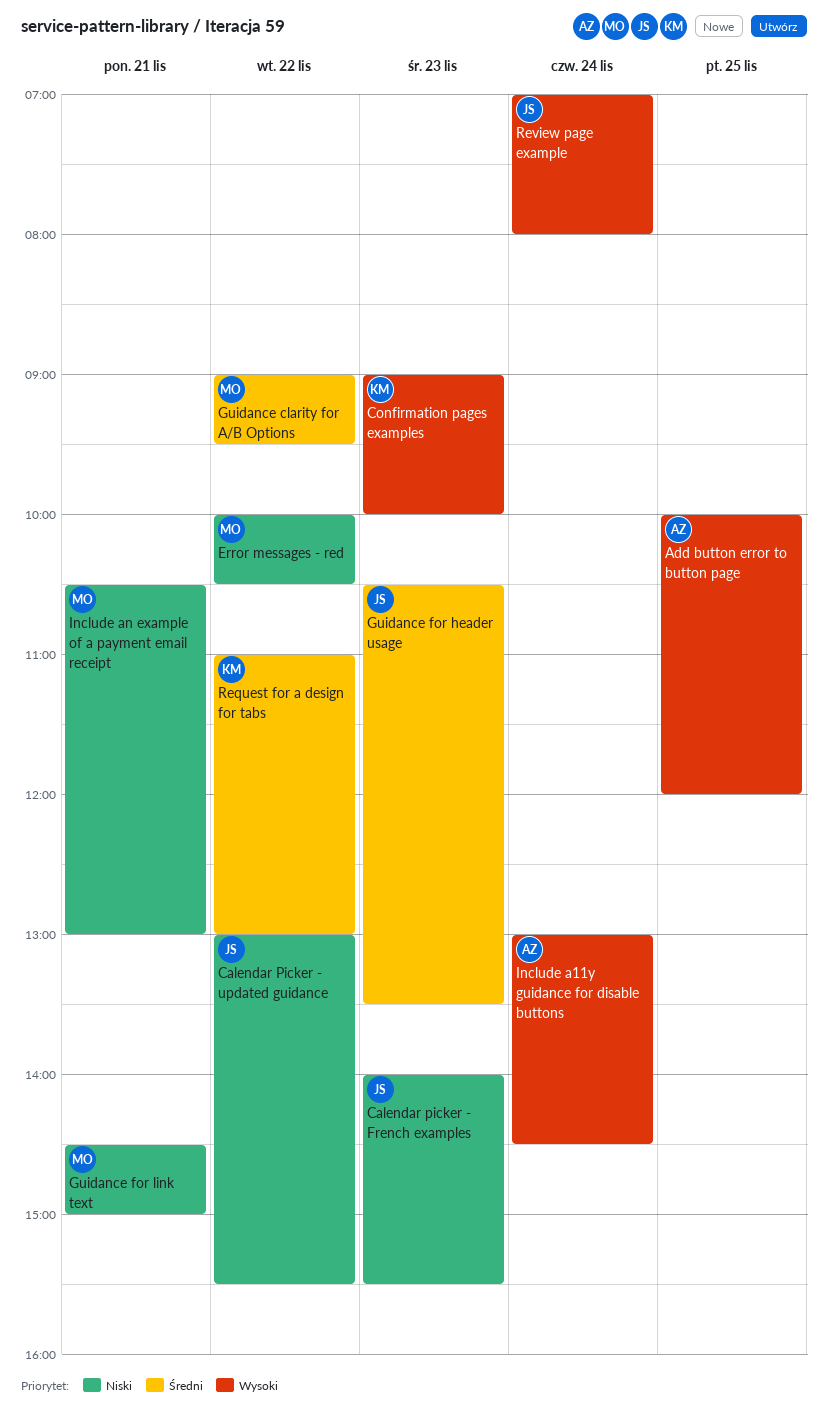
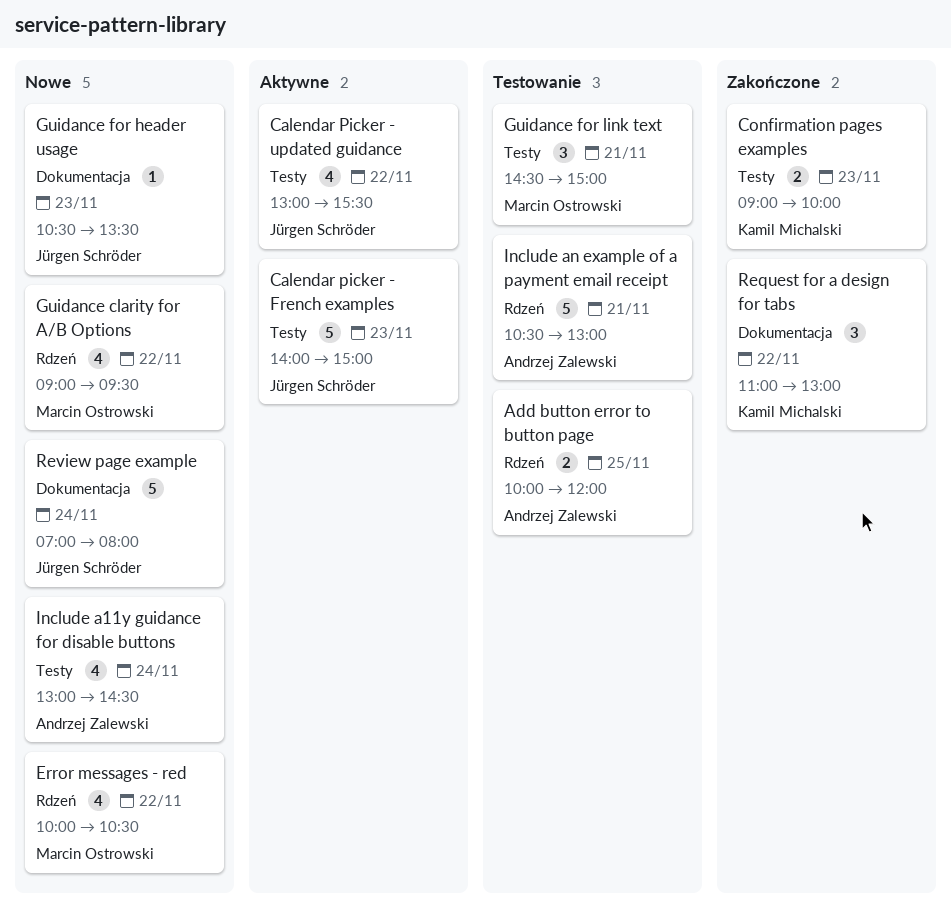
Calendar picker - French examples, ends: 15:30 -> 15:00
Include an example of a payment email receipt, owner: Marcin Ostrowski -> Andrzej Zalewski

